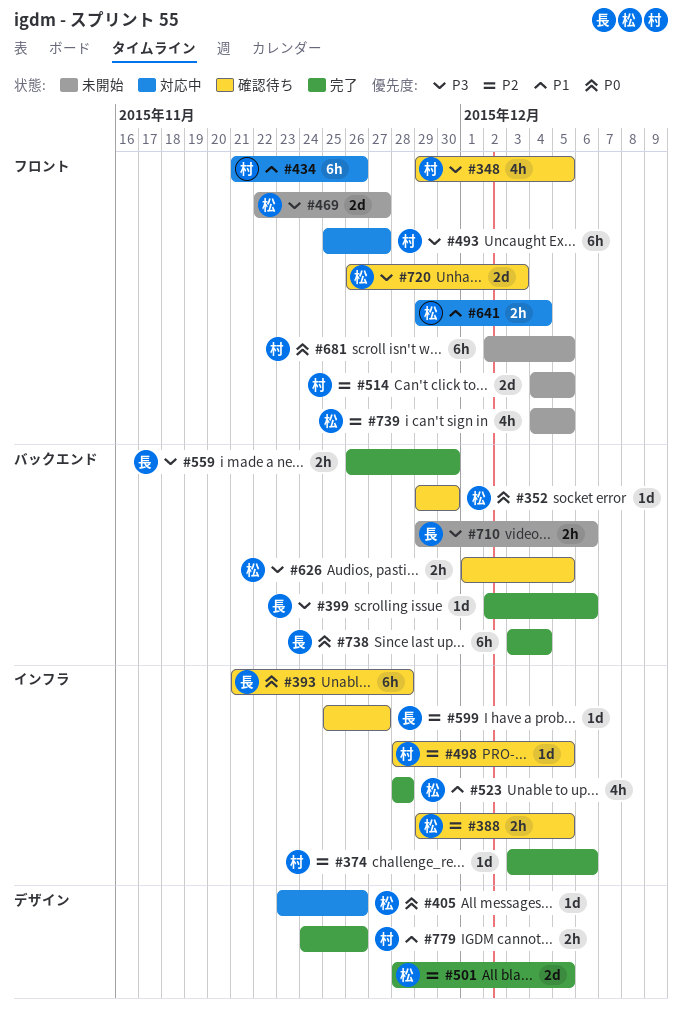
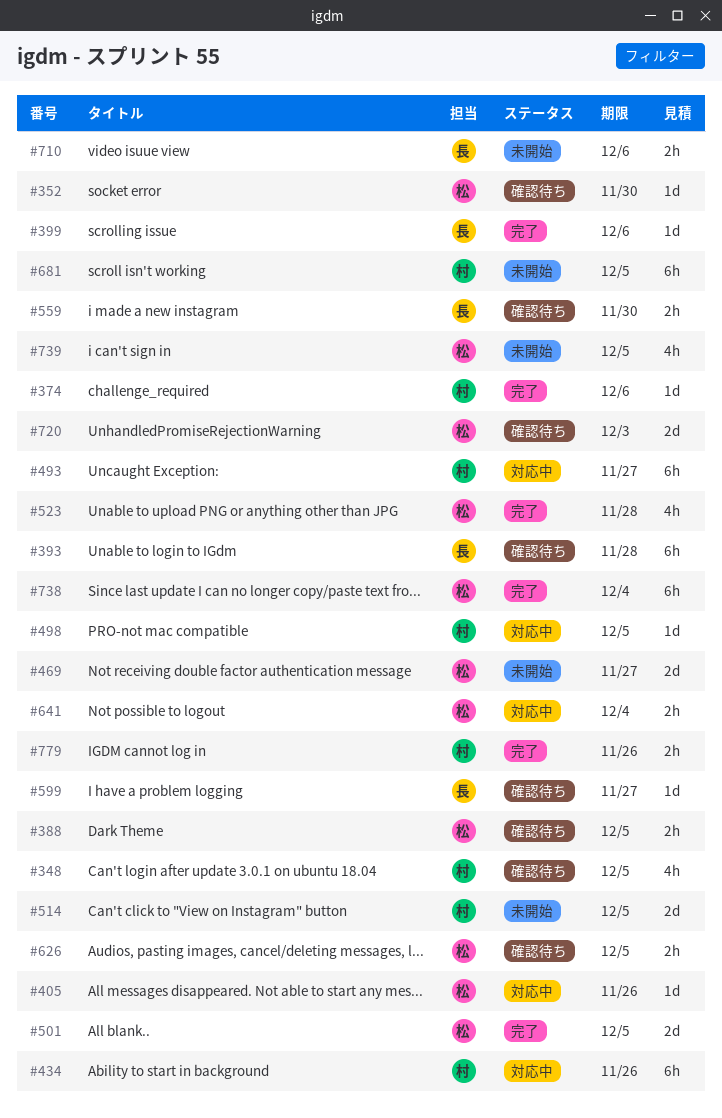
#498, status: 確認待ち -> 対応中
#559, status: 完了 -> 確認待ち
#738, owner: 長 -> 松

